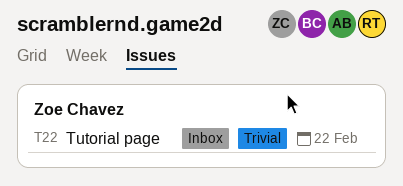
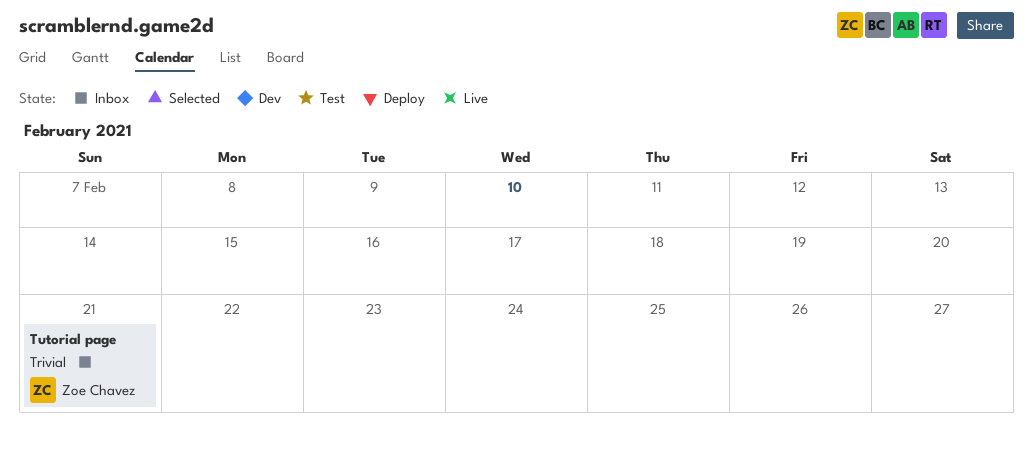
Tutorial page, due: Feb 22 -> Feb 21

